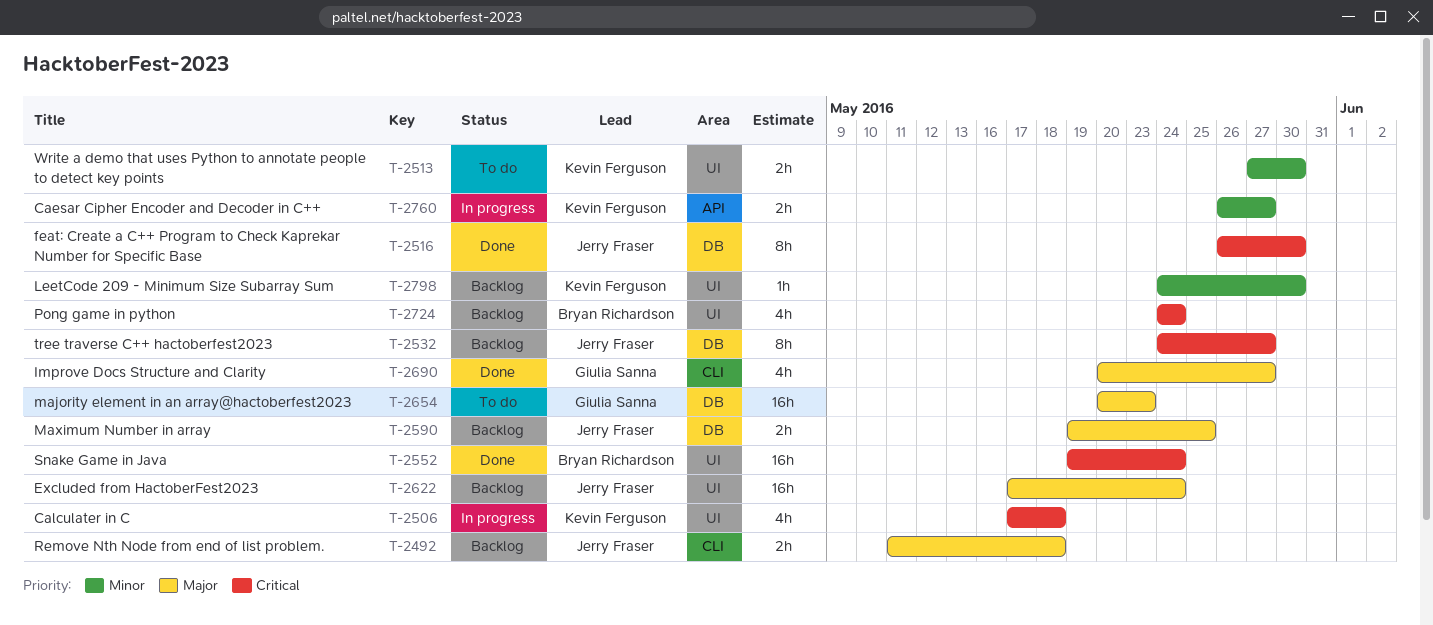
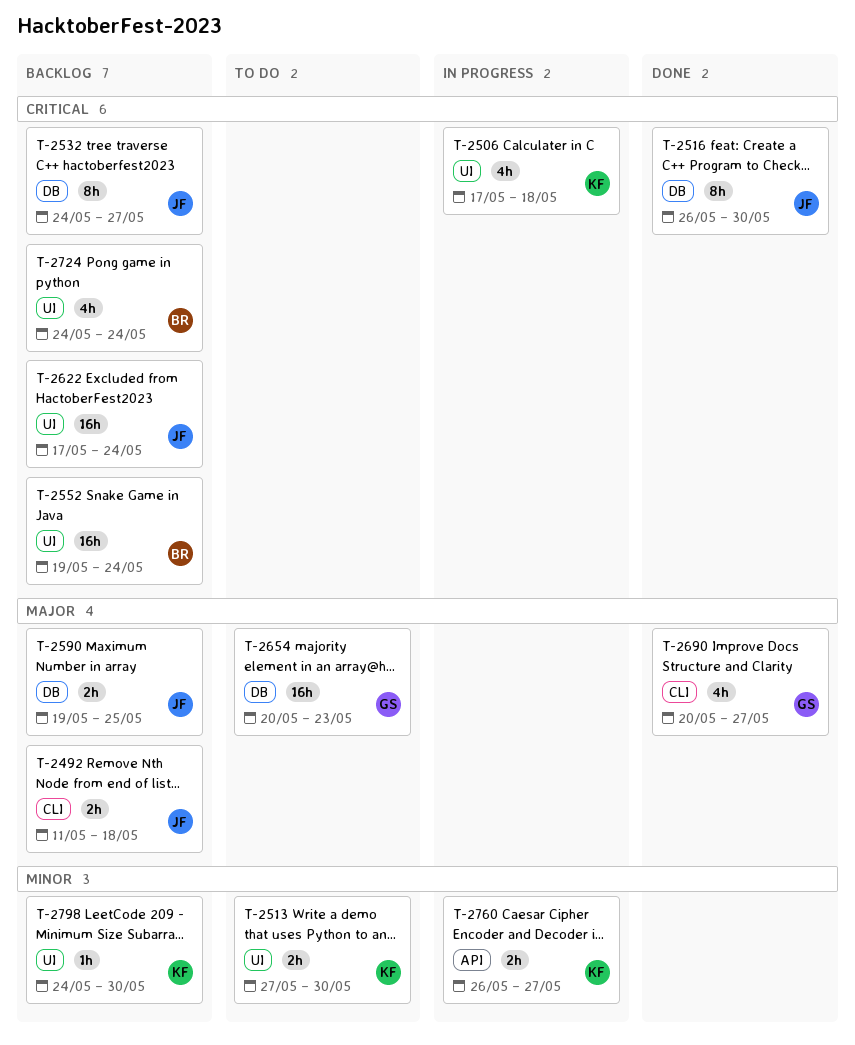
T-2552, status: Done -> Backlog
T-2622, priority: Major -> Critical

